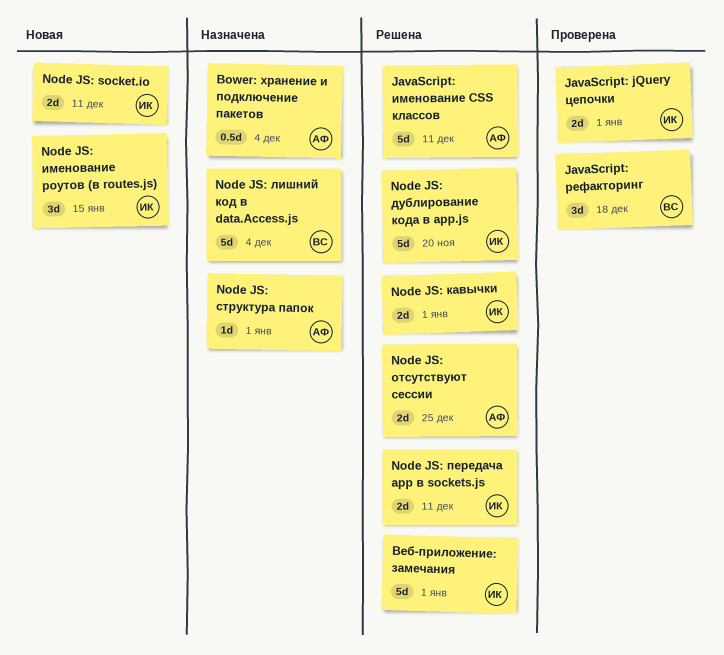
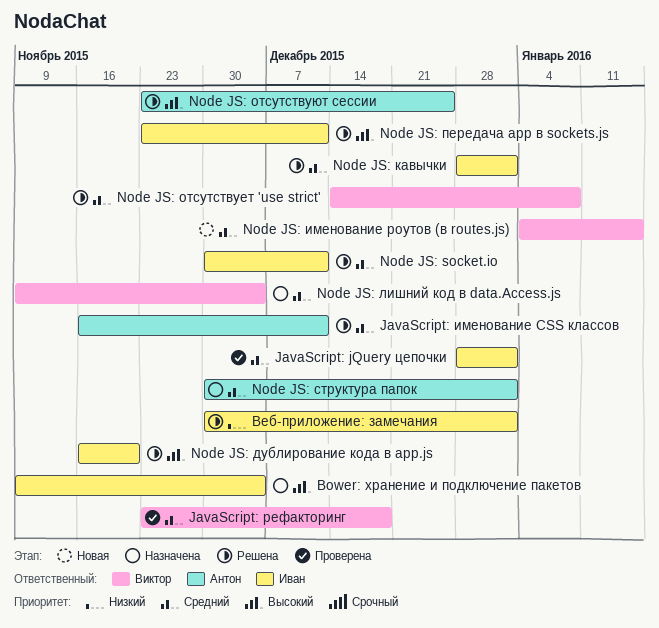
Bower: хранение и подключение пакетов, owner: Антон -> Иван
Node JS: socket.io, status: Новая -> Решена
Node JS: именование роутов (в routes.js), owner: Иван -> Виктор
Node JS: отсутствует 'use strict': none -> present

